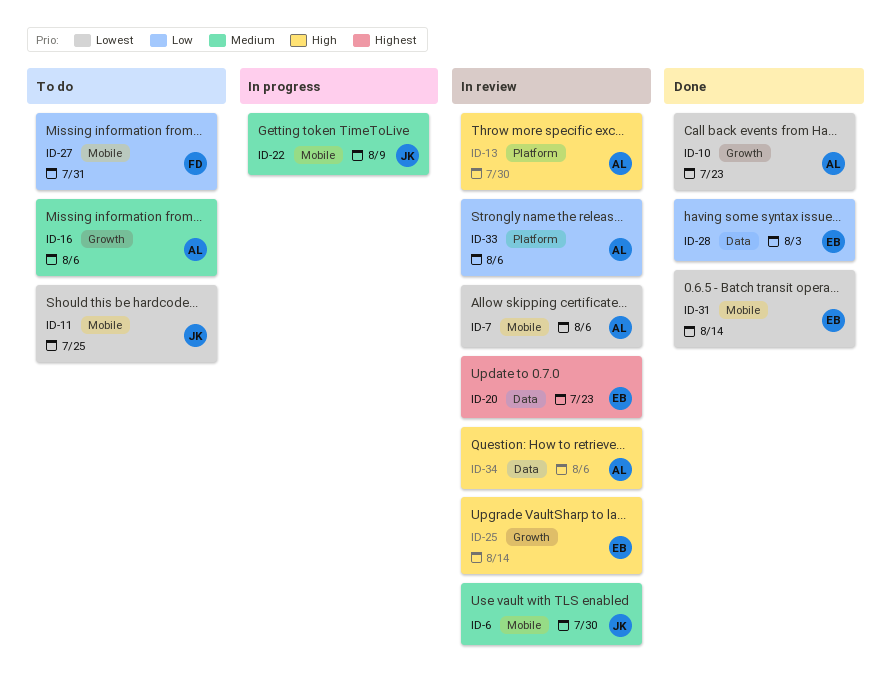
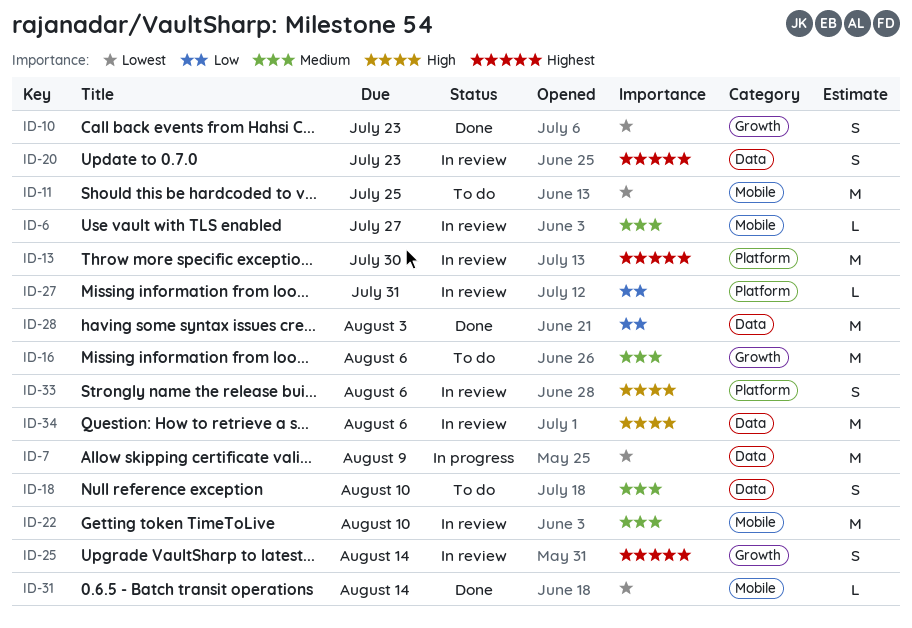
ID-6, due: Jul 30 -> Jul 27
ID-7, status: In review -> In progress
ID-7, label: Mobile -> Data
ID-7, due: Aug 6 -> Aug 9
ID-13, priority: High -> Highest
ID-18: none -> present
ID-22, status: In progress -> In review
ID-22, due: Aug 9 -> Aug 10
ID-25, priority: High -> Highest
ID-27, status: To do -> In review
ID-27, label: Mobile -> Platform
ID-33, priority: Low -> High

